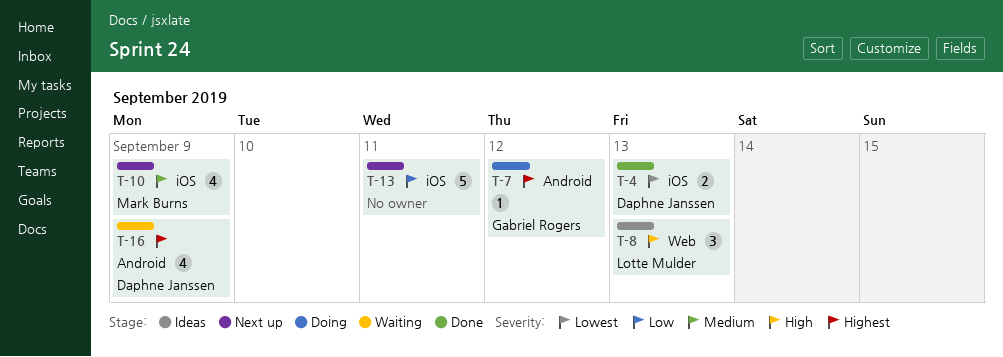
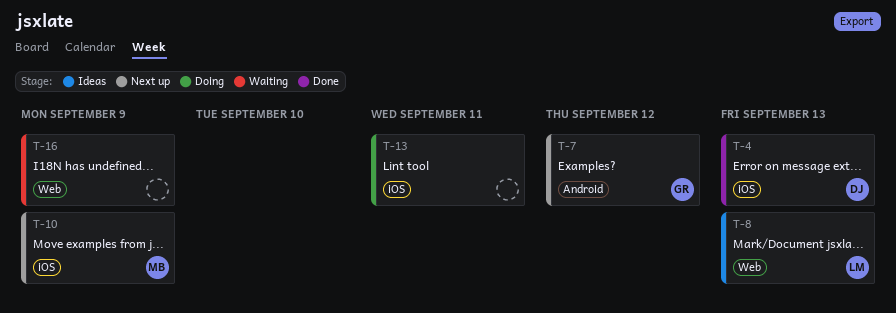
T-7, status: Doing -> Next up
T-13, status: Next up -> Doing
T-16, owner: Daphne Janssen -> none
T-16, label: Android -> Web

